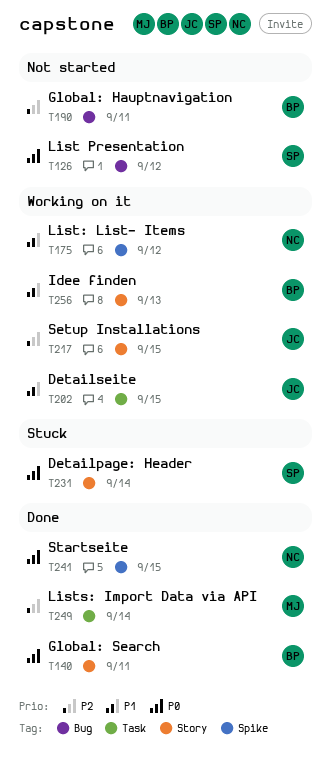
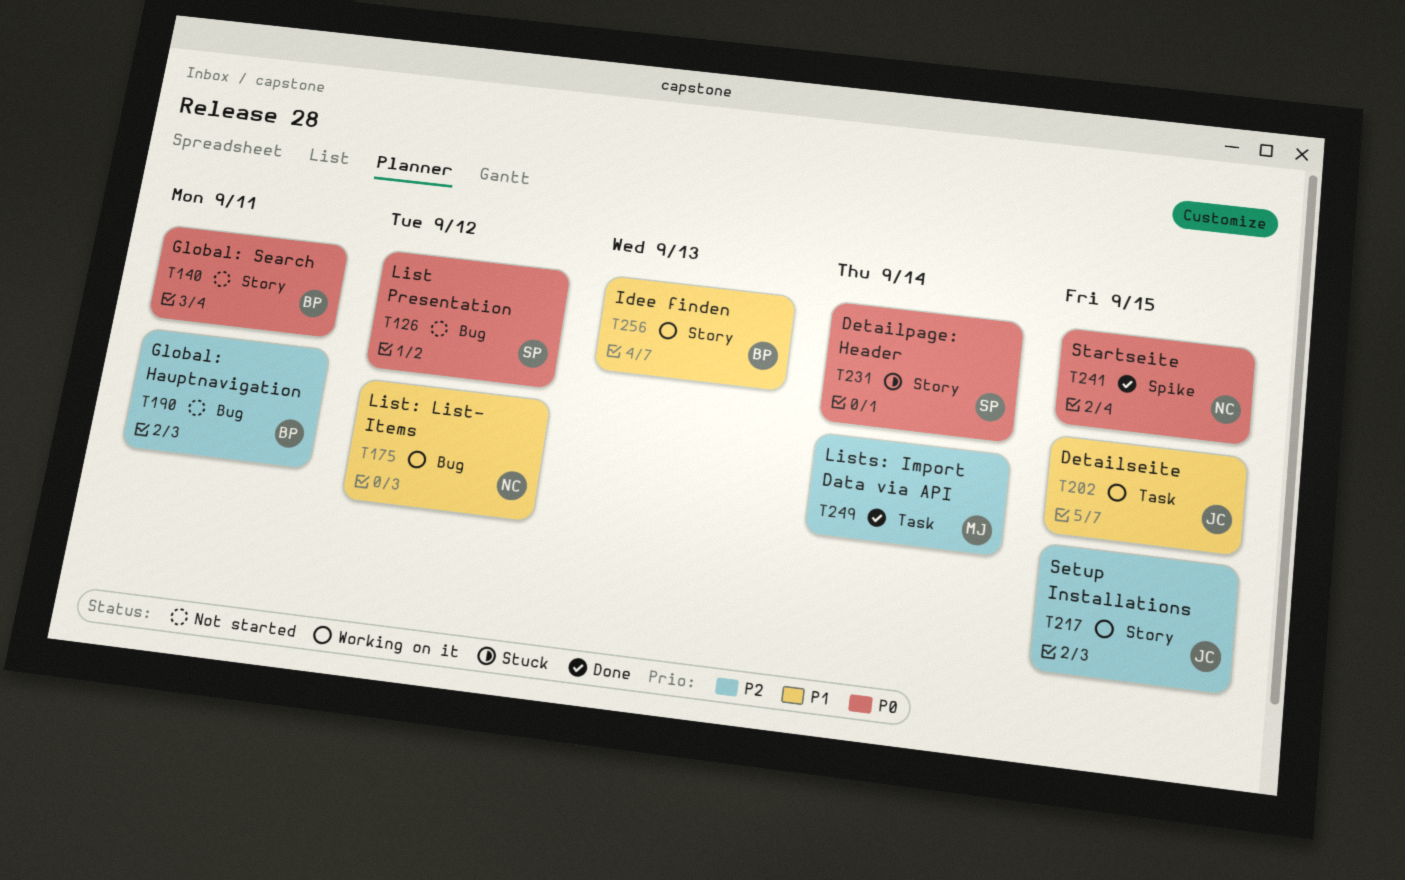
T140, status: Done -> Not started
T175, label: Spike -> Bug

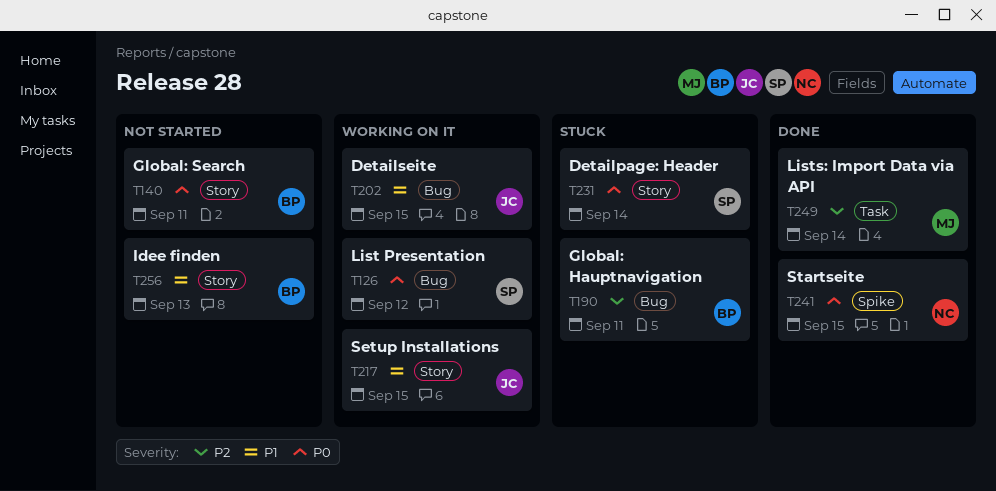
T126, status: Not started -> Working on it
T175: present -> none
T190, status: Not started -> Stuck
T202, label: Task -> Bug
T217, priority: P2 -> P1
T256, status: Working on it -> Not started

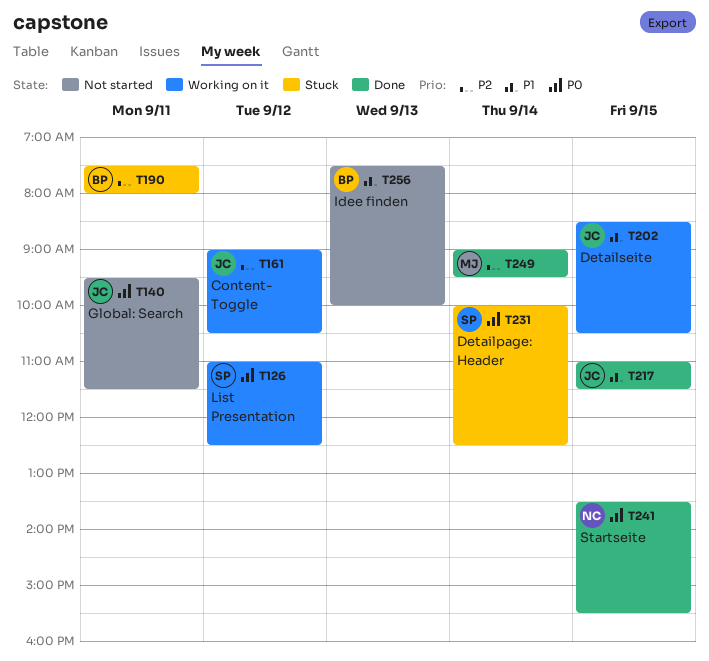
T140, owner: BP -> JC
T161: none -> present
T217, status: Working on it -> Done

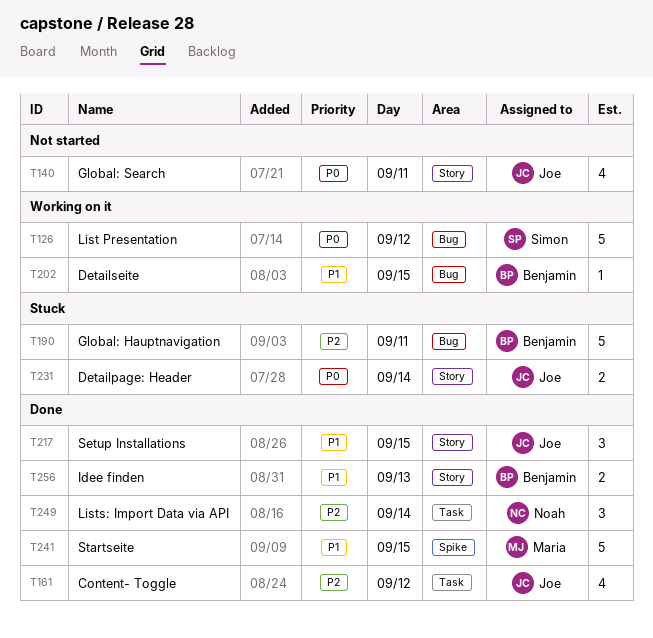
T161, status: Working on it -> Done
T202, owner: Joe -> Benjamin
T231, owner: Simon -> Joe
T241, owner: Noah -> Maria
T241, priority: P0 -> P1
T249, owner: Maria -> Noah
T256, status: Not started -> Done

